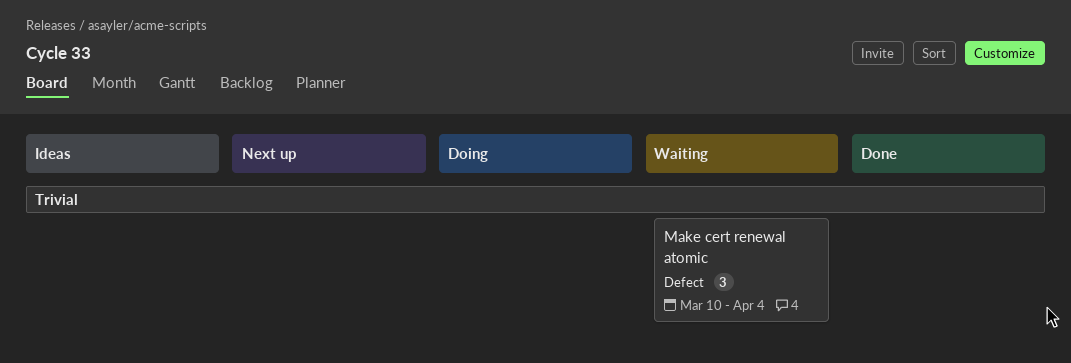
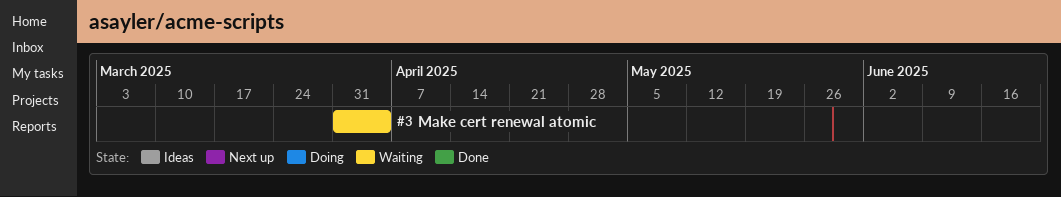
Make cert renewal atomic, start: Mar 10 -> Mar 31

